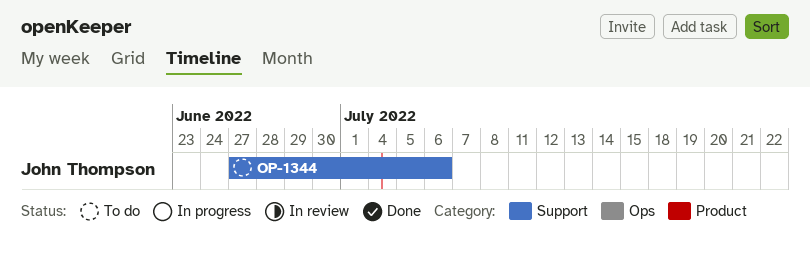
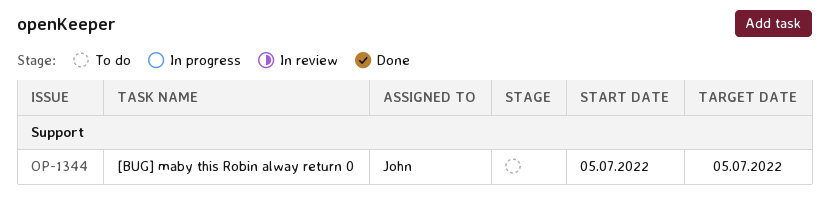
OP-1344, start: Jun 27 -> Jul 5
OP-1344, due: Jul 6 -> Jul 5

